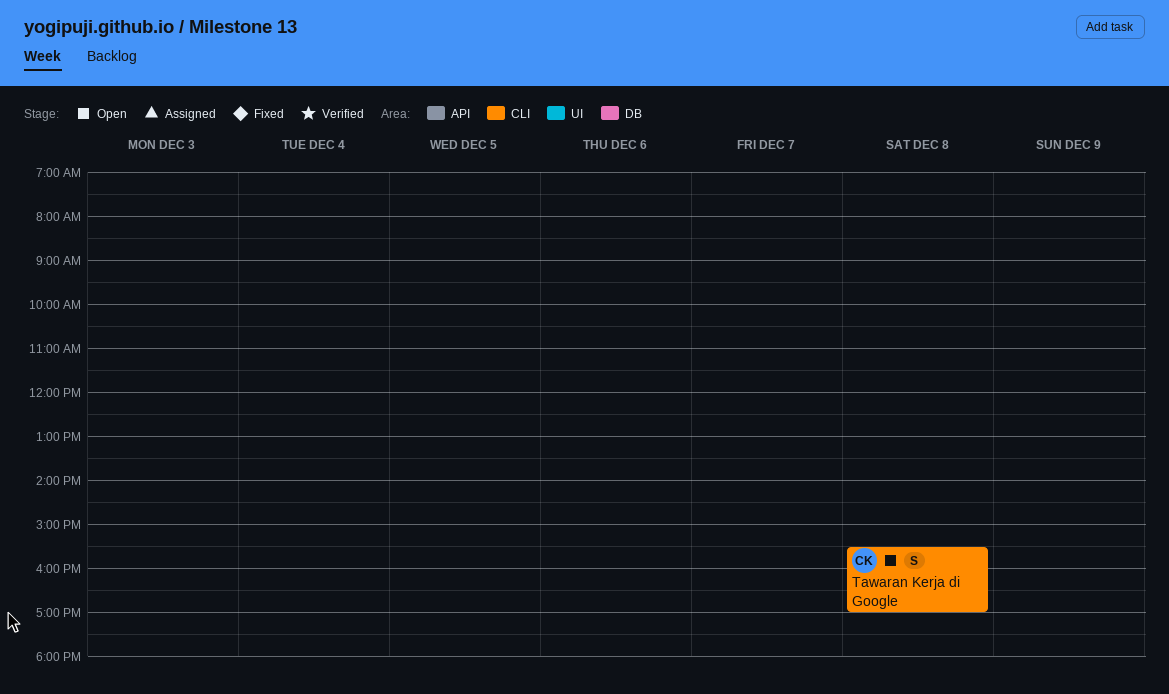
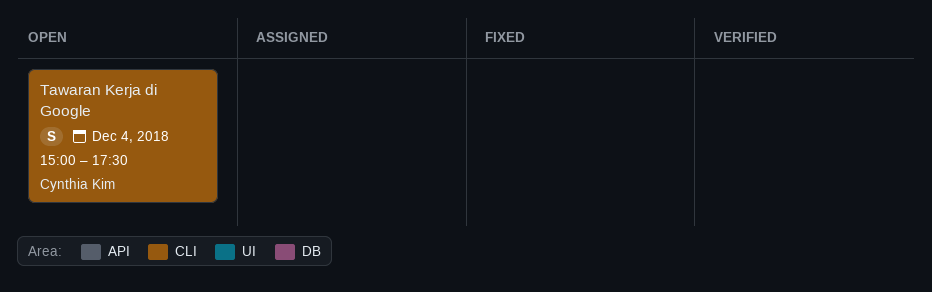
Tawaran Kerja di Google, day: Dec 8 -> Dec 4
Tawaran Kerja di Google, begins: 15:30 -> 15:00
Tawaran Kerja di Google, ends: 17:00 -> 17:30

